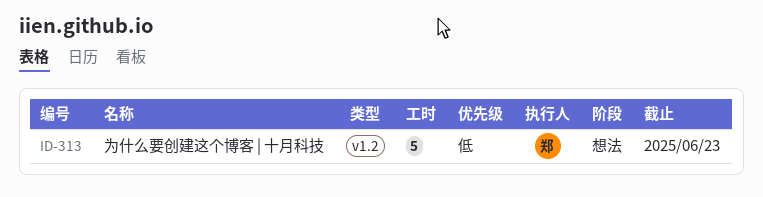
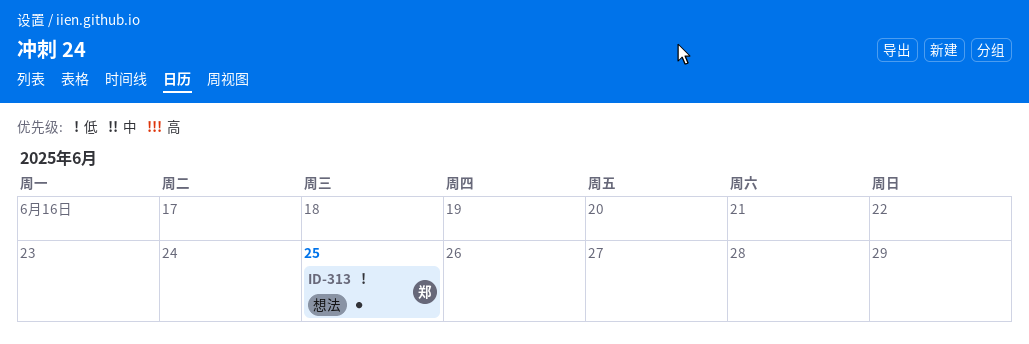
ID-313, estimate: 5 -> 1
ID-313, due: Jun 23 -> Jun 25

